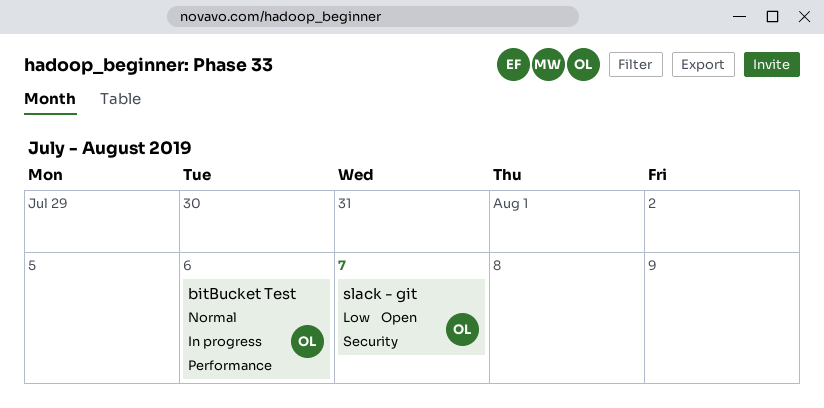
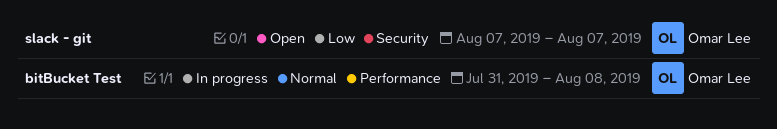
bitBucket Test, due: Aug 6 -> Aug 8

